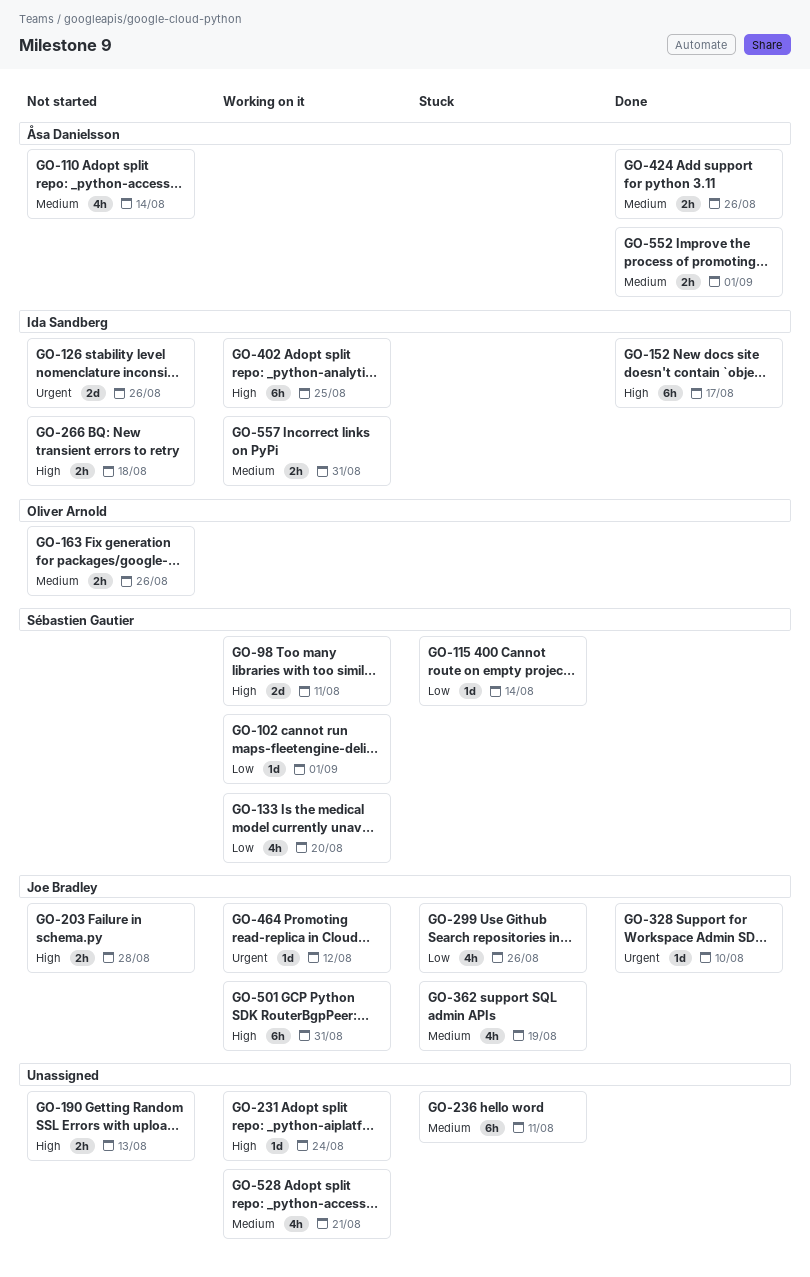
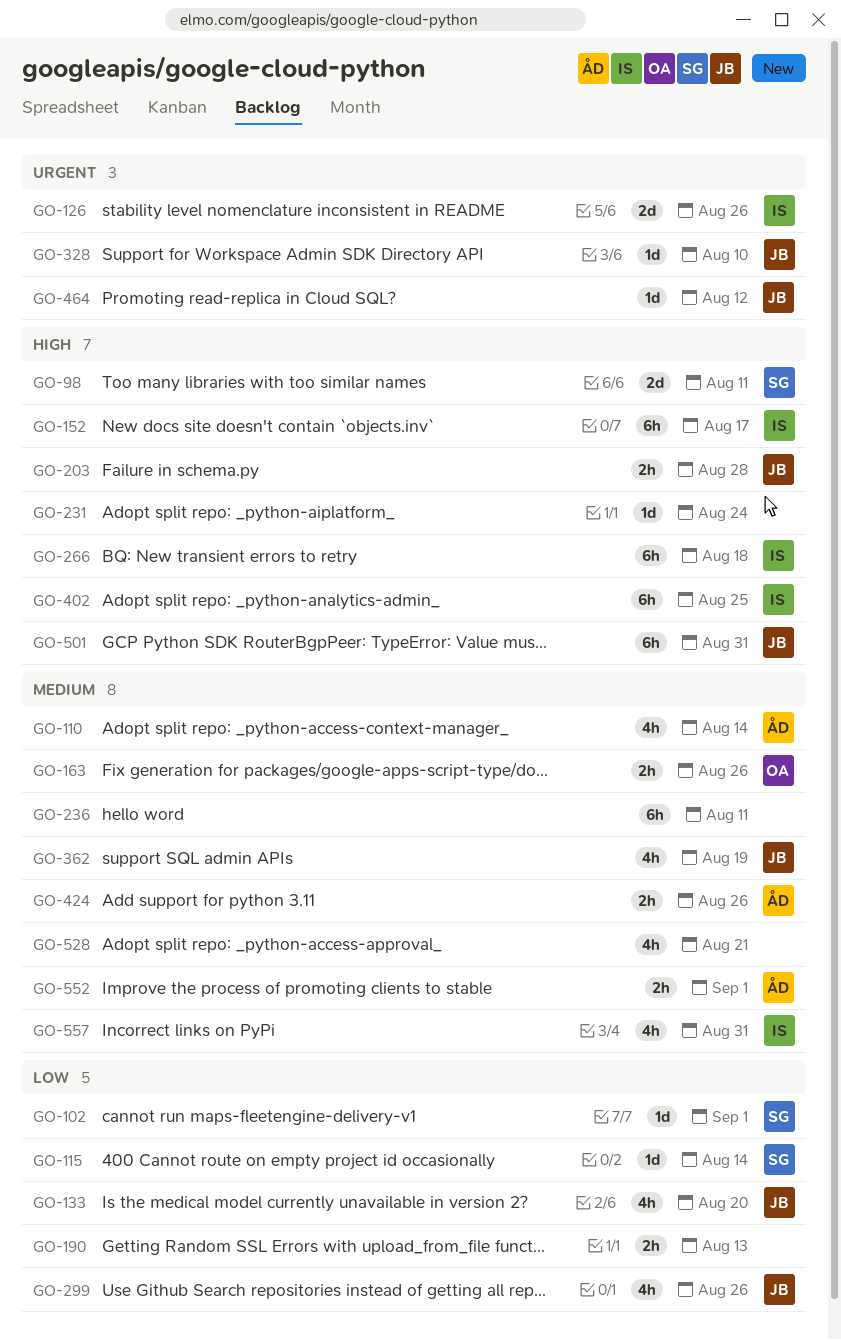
GO-133, owner: Sébastien Gautier -> Joe Bradley
GO-190, priority: High -> Low
GO-266, estimate: 2h -> 6h
GO-557, estimate: 2h -> 4h

